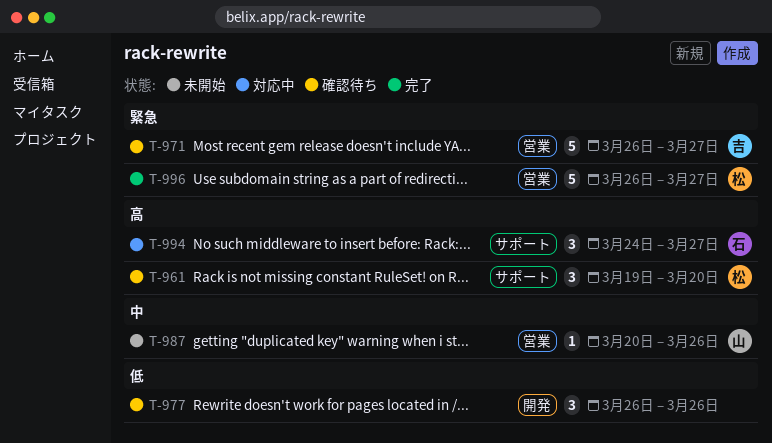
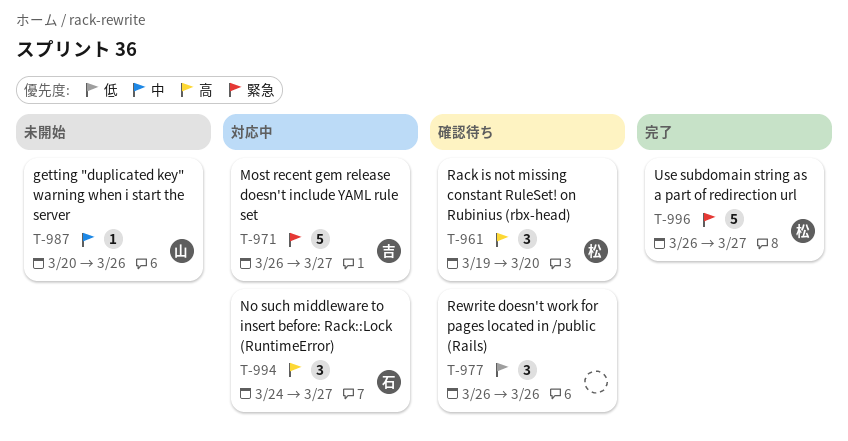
T-971, status: 確認待ち -> 対応中

